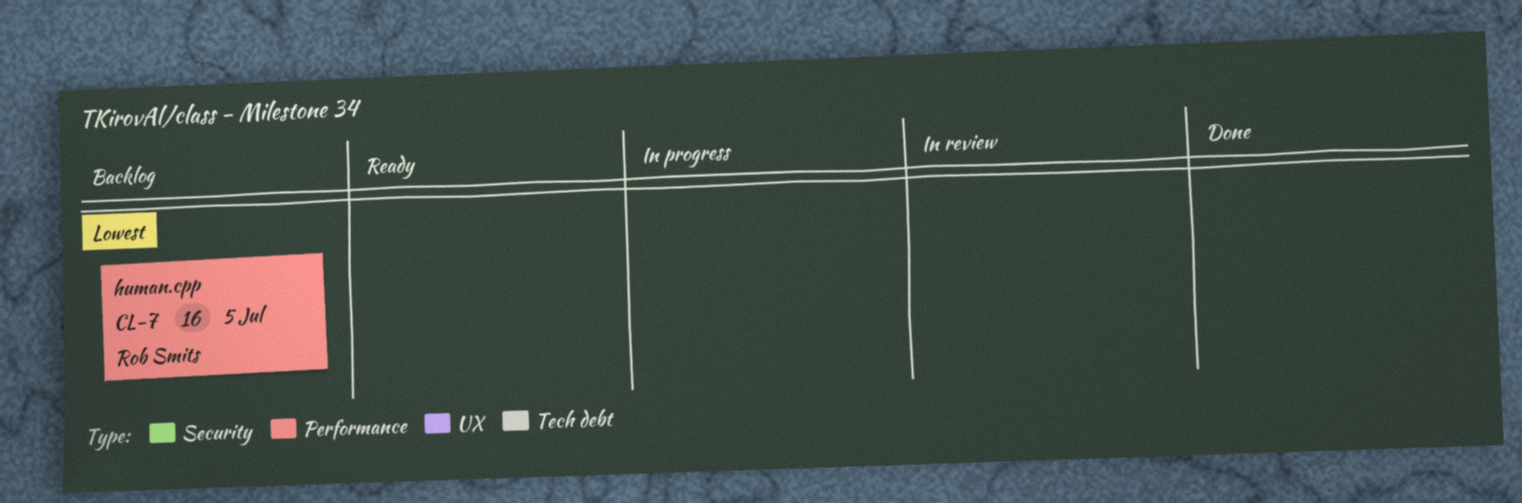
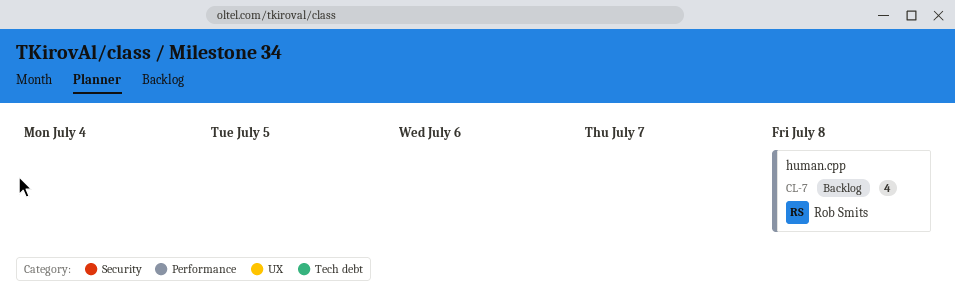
CL-7, estimate: 16 -> 4
CL-7, day: Jul 5 -> Jul 8

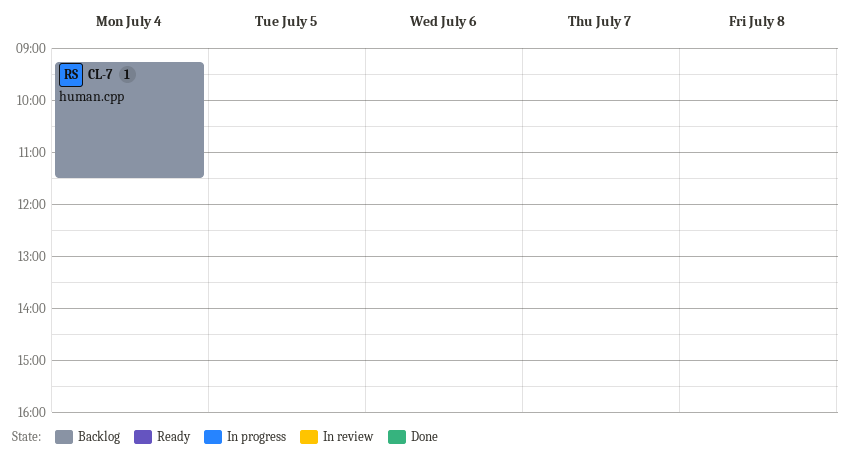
CL-7, estimate: 4 -> 1
CL-7, day: Jul 8 -> Jul 4

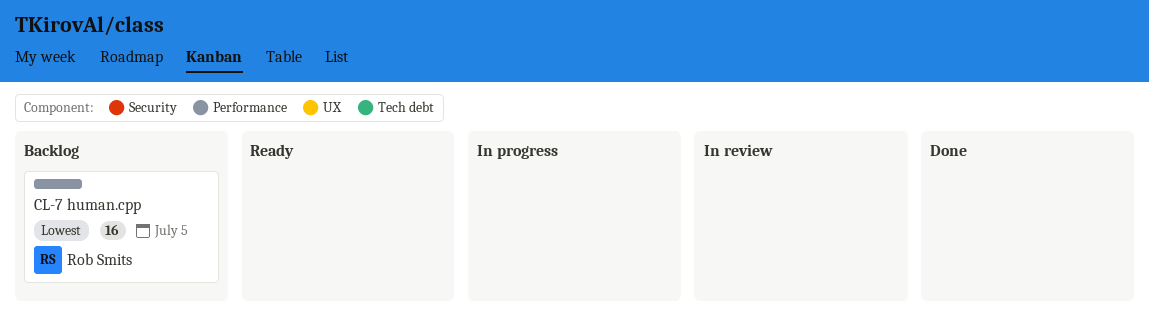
CL-7, estimate: 1 -> 16
CL-7, day: Jul 4 -> Jul 5

